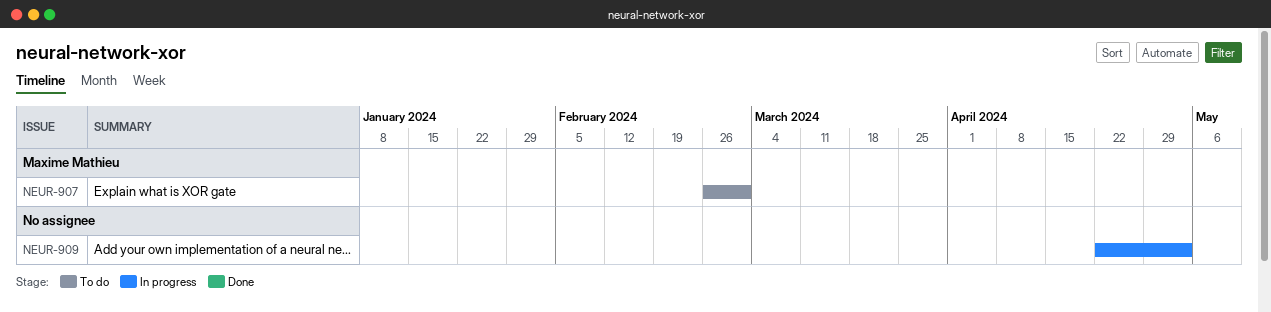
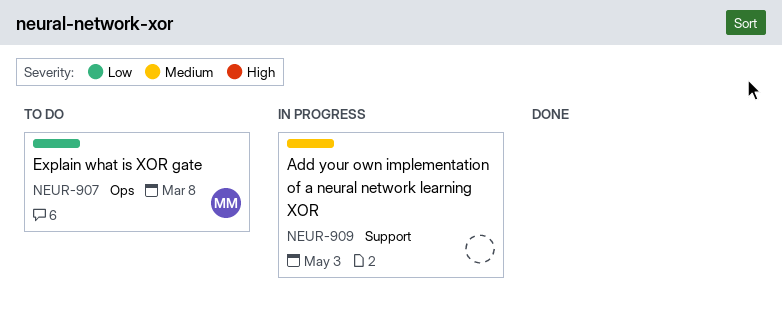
NEUR-907, due: Mar 1 -> Mar 8

